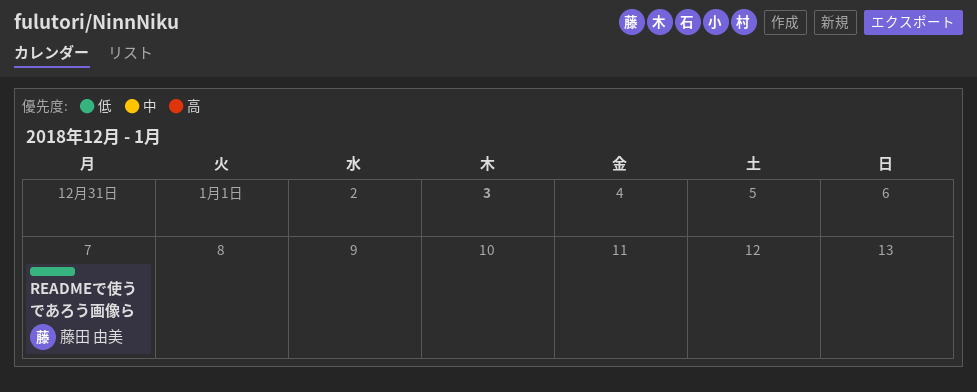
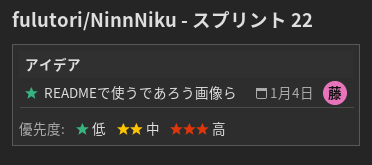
READMEで使うであろう画像ら, due: Jan 7 -> Jan 4

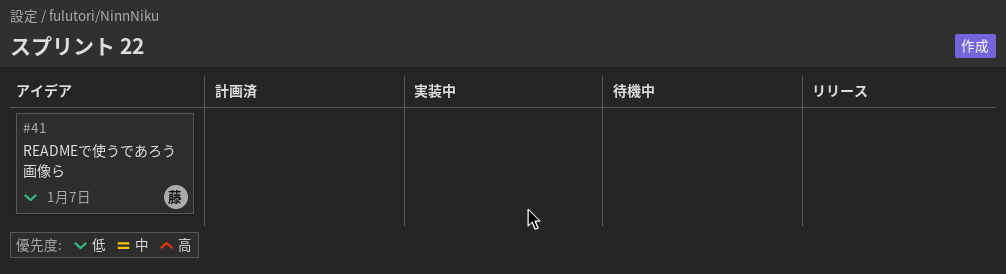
READMEで使うであろう画像ら, due: Jan 4 -> Jan 7

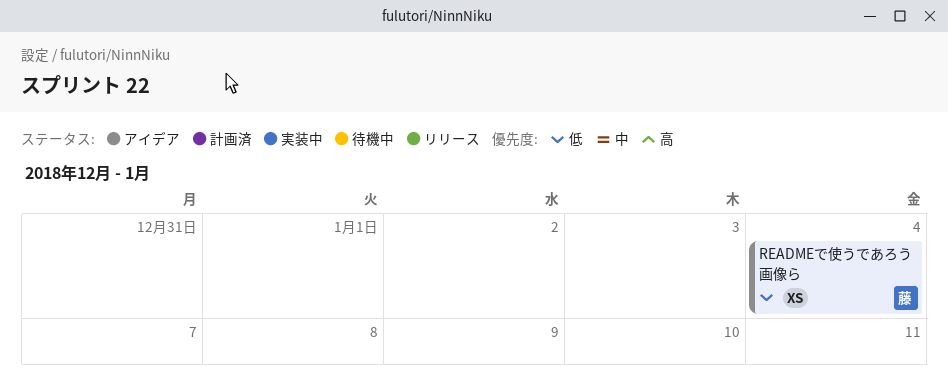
READMEで使うであろう画像ら, due: Jan 7 -> Jan 4

